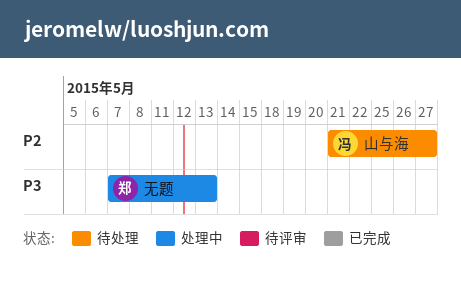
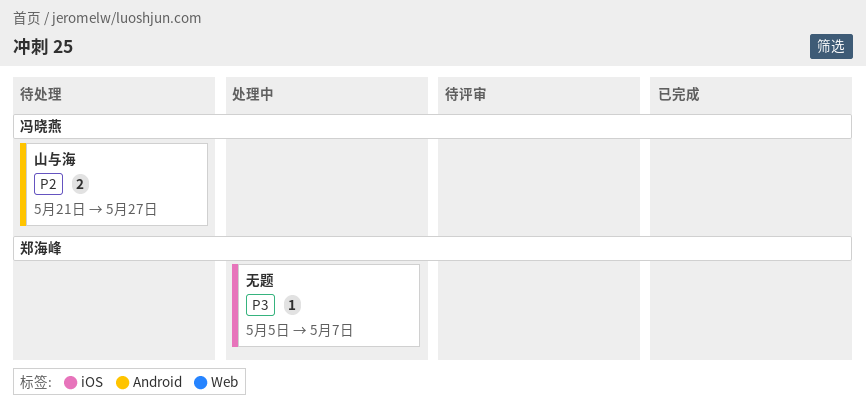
无题, start: May 7 -> May 5
无题, due: May 13 -> May 7

